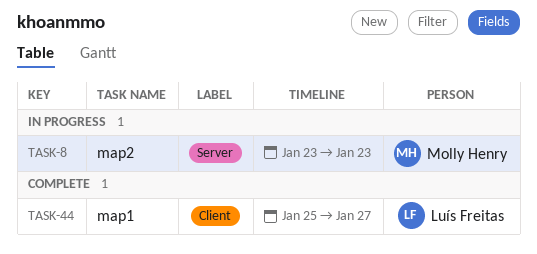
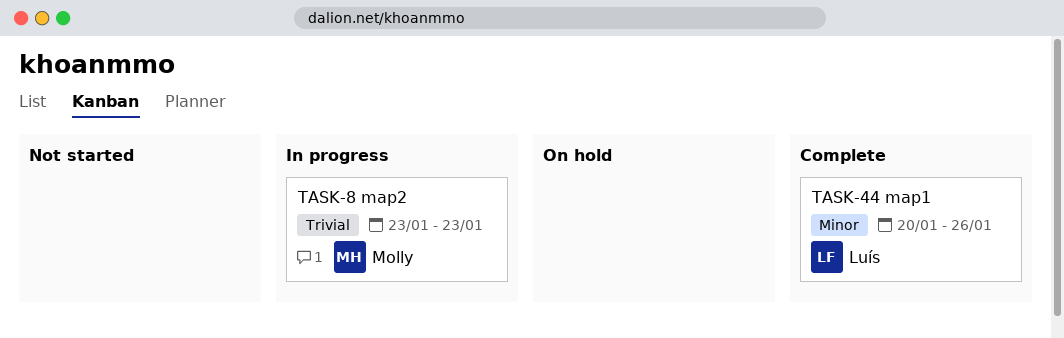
TASK-44, start: Jan 25 -> Jan 20
TASK-44, due: Jan 27 -> Jan 26

